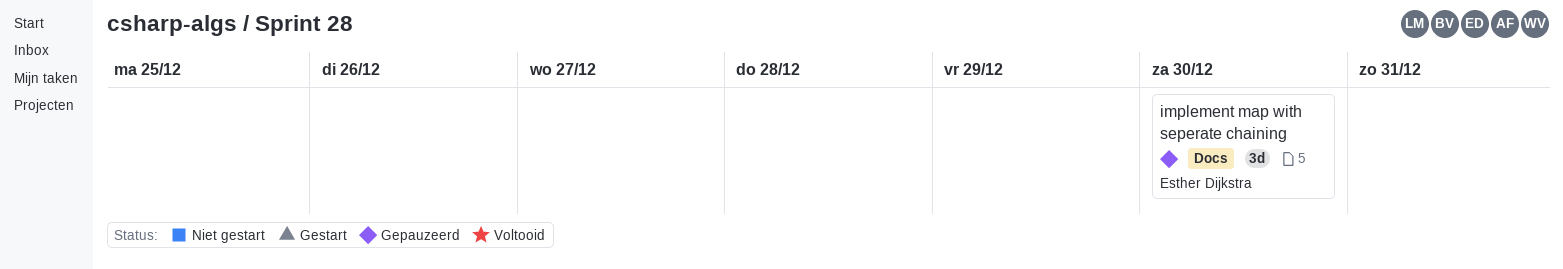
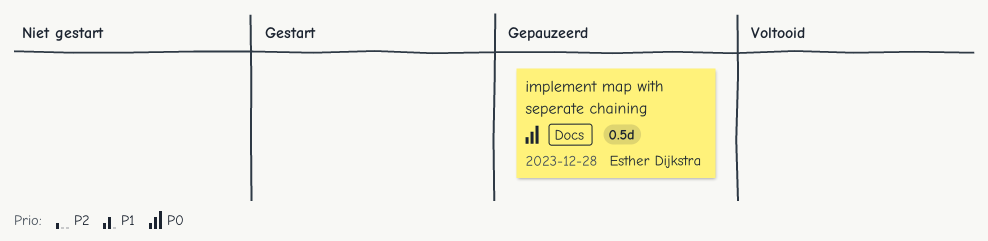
implement map with seperate chaining, estimate: 3d -> 0.5d
implement map with seperate chaining, due: Dec 30 -> Dec 28

